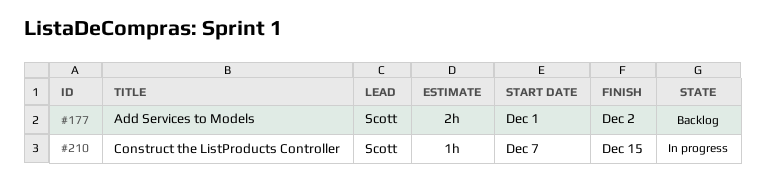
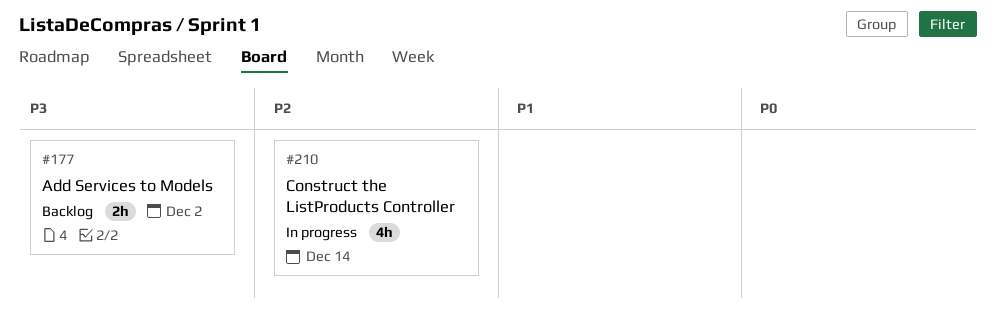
#210, estimate: 1h -> 4h
#210, due: Dec 15 -> Dec 14

